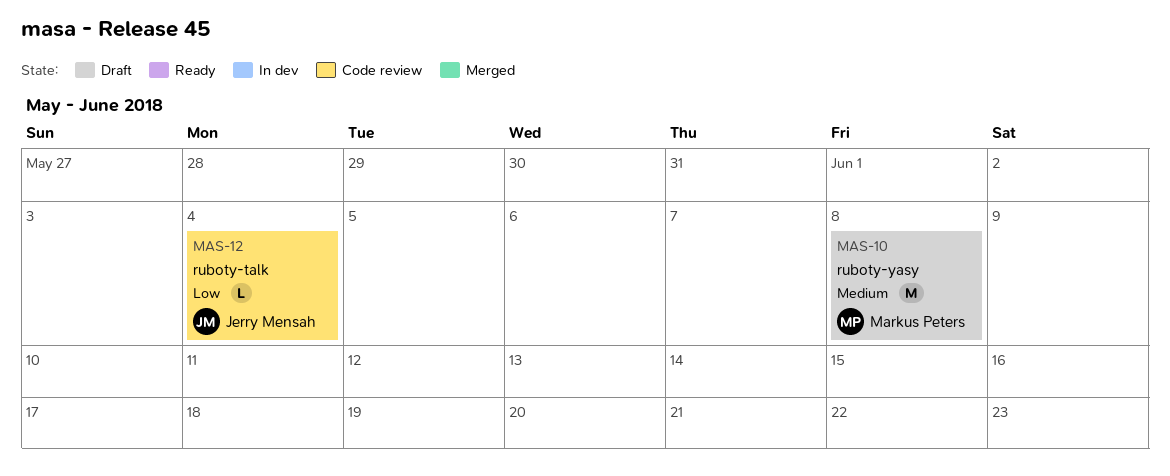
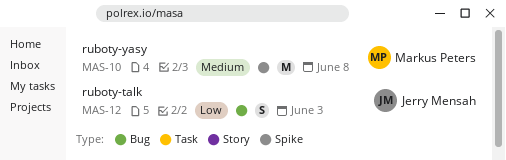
MAS-12, estimate: L -> S
MAS-12, due: Jun 4 -> Jun 3

